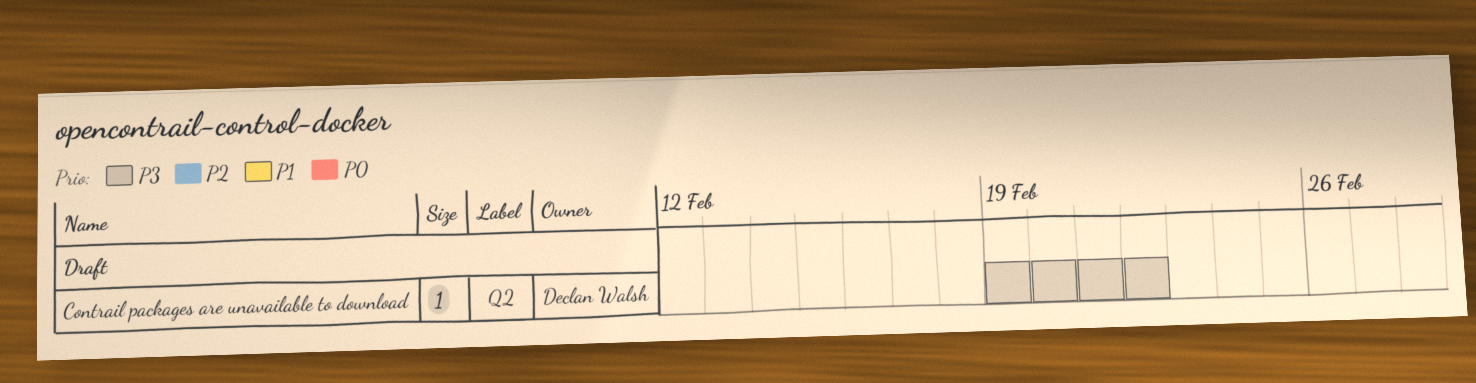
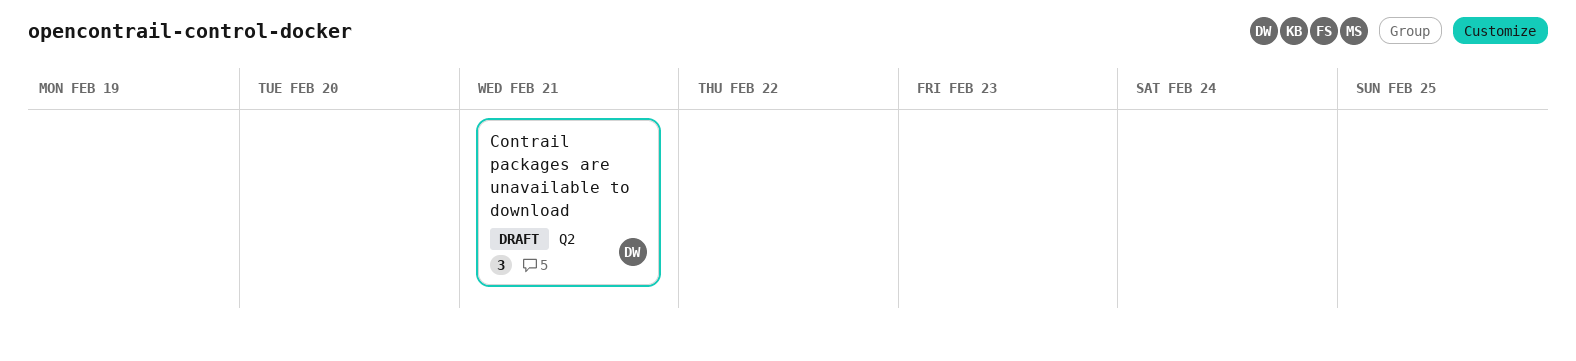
Contrail packages are unavailable to download, estimate: 1 -> 3
Contrail packages are unavailable to download, due: Feb 22 -> Feb 21

